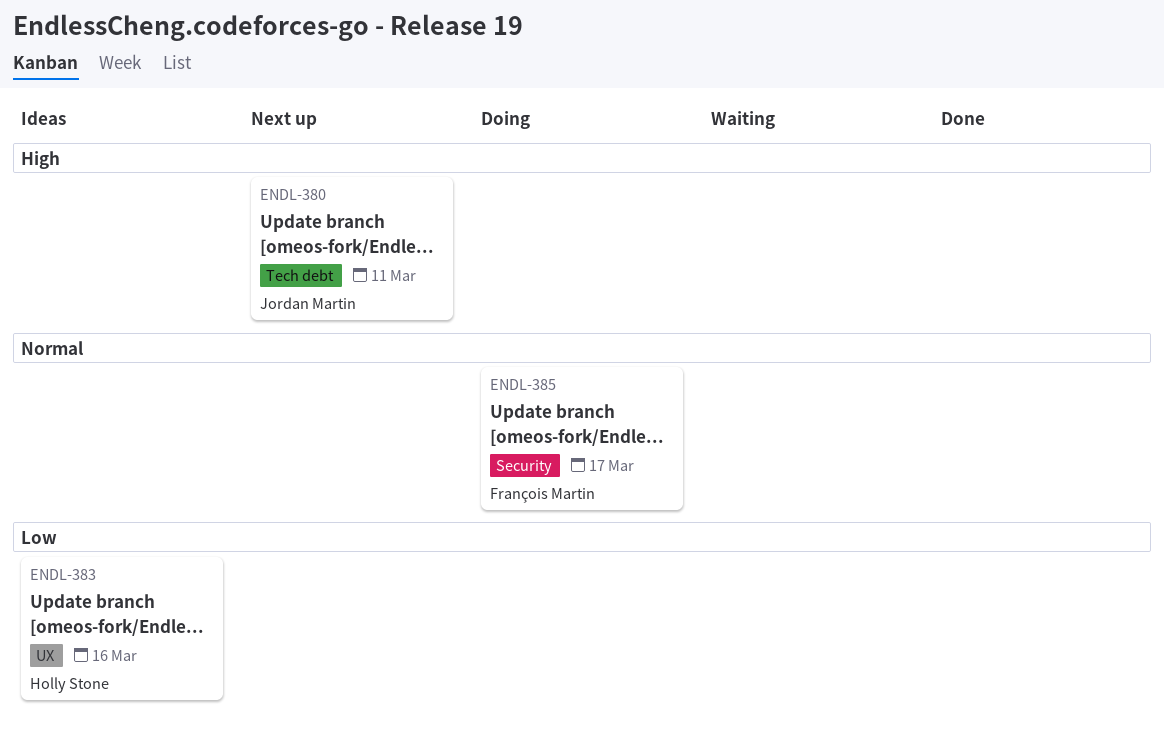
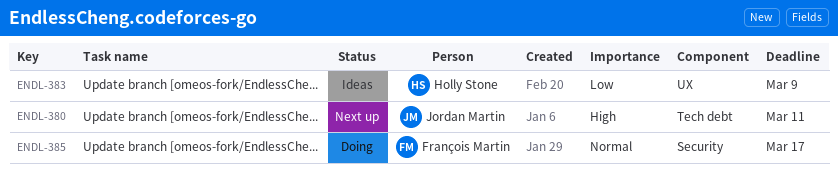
ENDL-383, due: Mar 16 -> Mar 9

